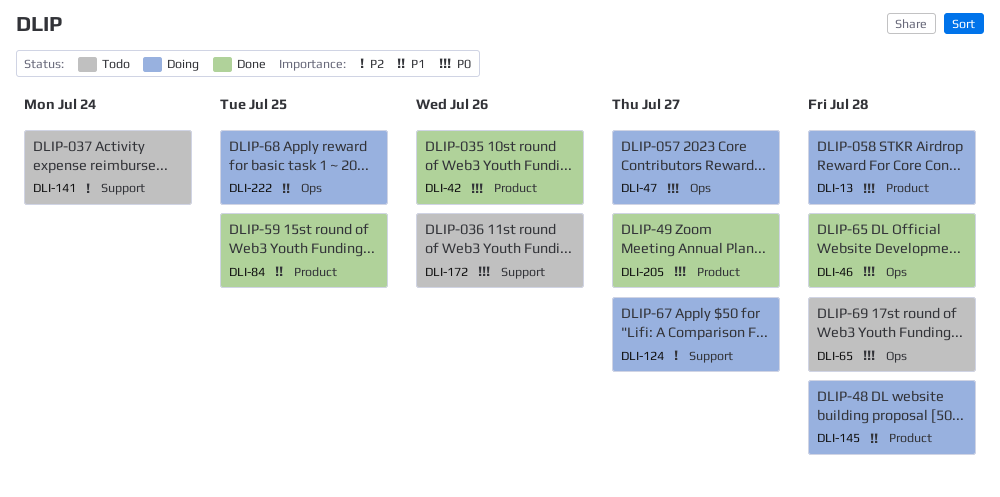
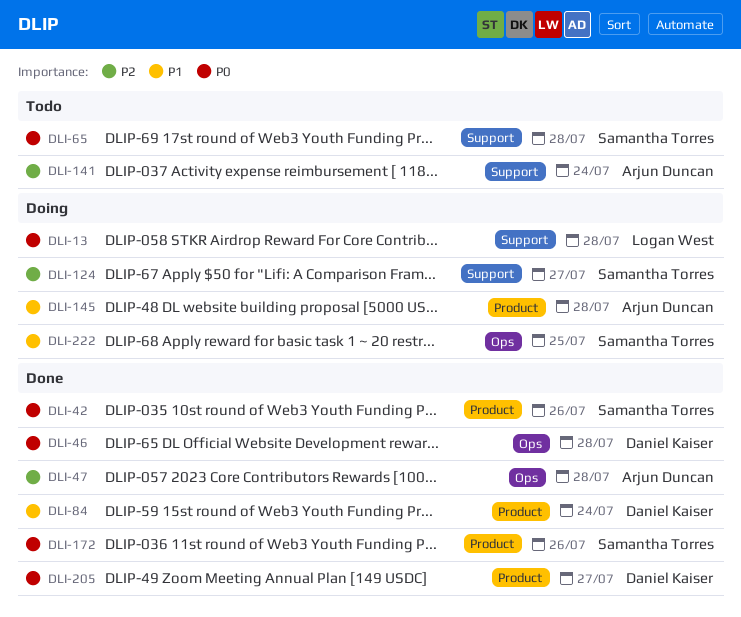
DLI-13, label: Product -> Support
DLI-47, status: Doing -> Done
DLI-47, priority: P0 -> P2
DLI-47, due: Jul 27 -> Jul 28
DLI-65, label: Ops -> Support
DLI-84, due: Jul 25 -> Jul 24
DLI-172, status: Todo -> Done
DLI-172, label: Support -> Product

